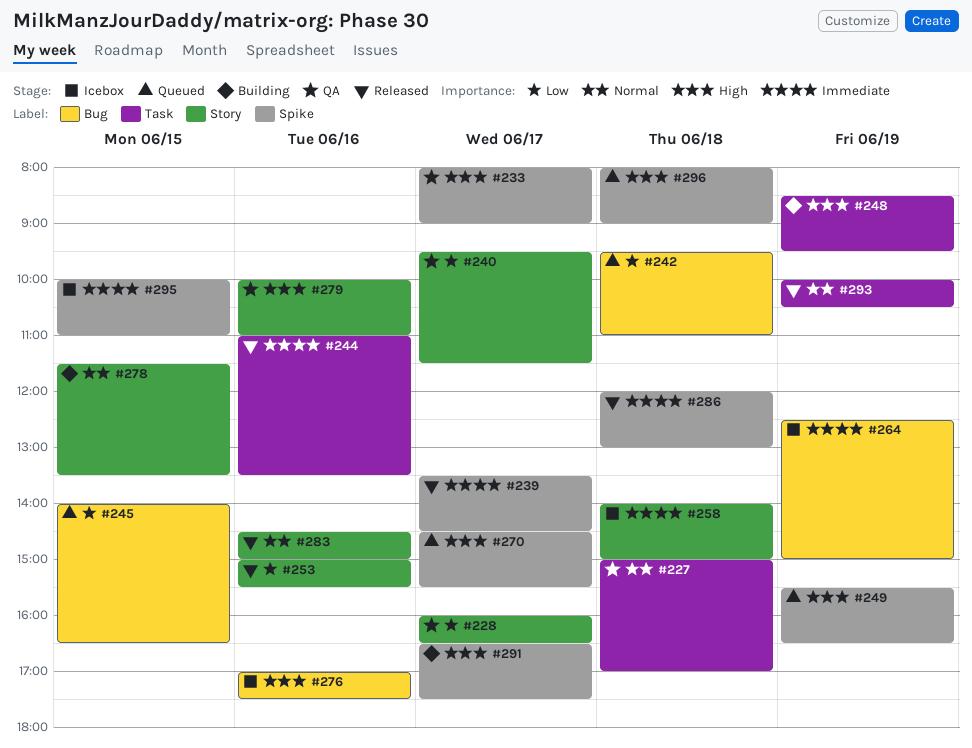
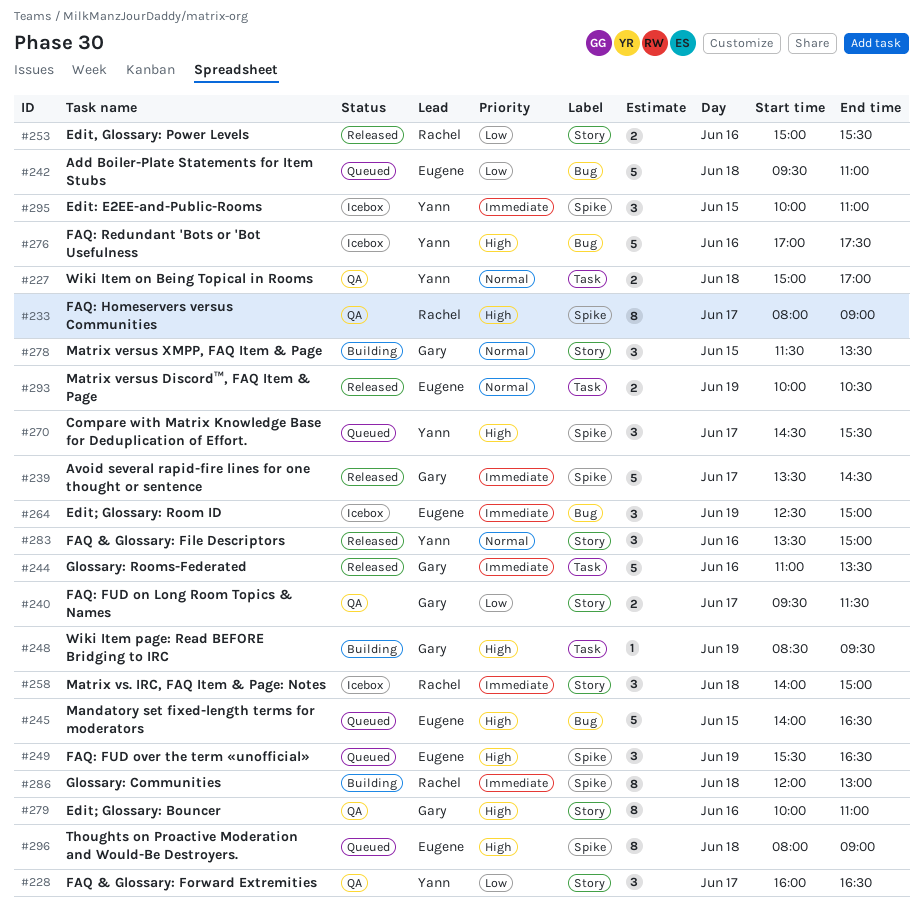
#245, priority: Low -> High
#283, begins: 14:30 -> 13:30
#286, status: Released -> Building
#291: present -> none

